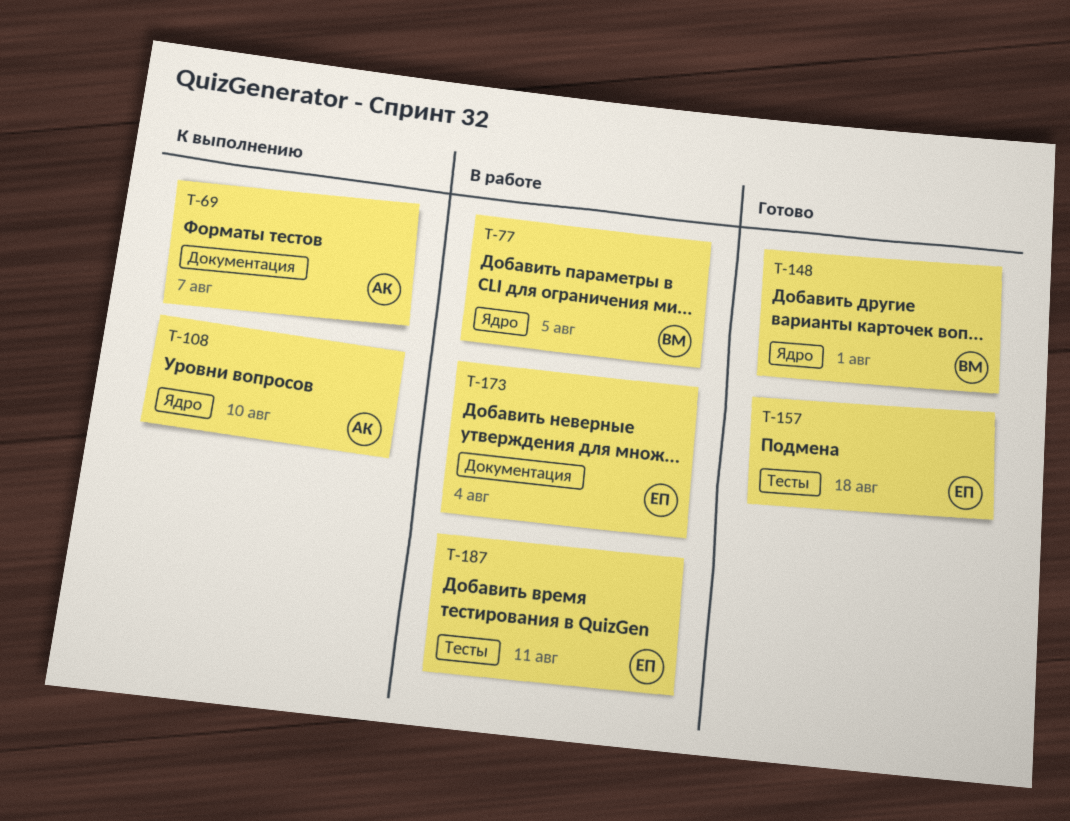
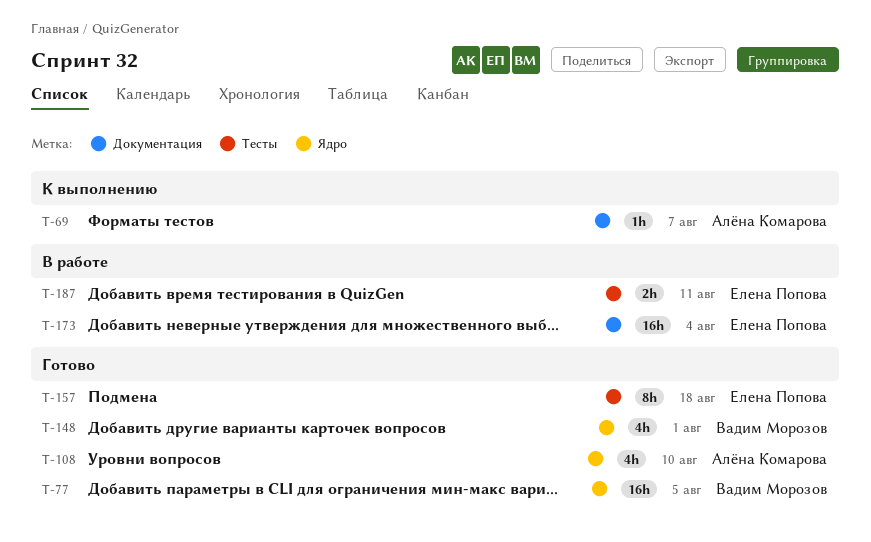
T-77, status: В работе -> Готово
T-108, status: К выполнению -> Готово

